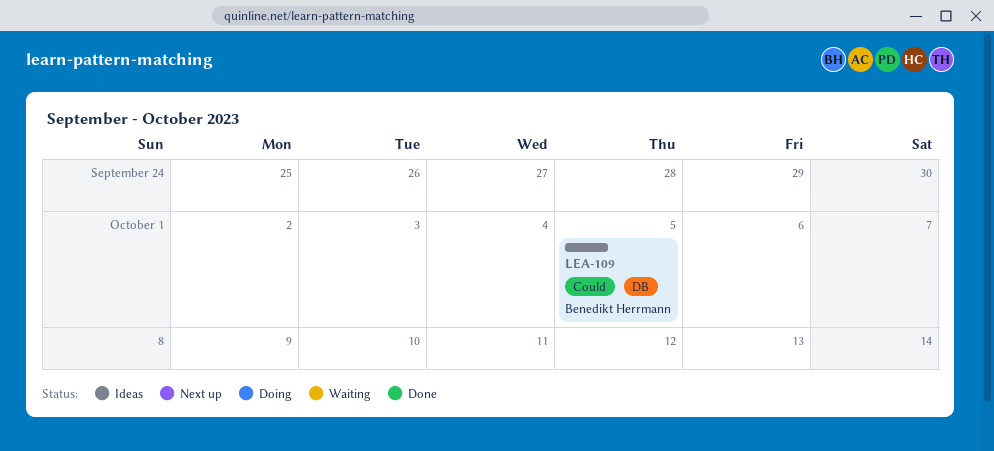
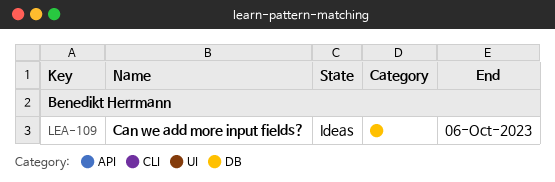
LEA-109, due: Oct 5 -> Oct 6

